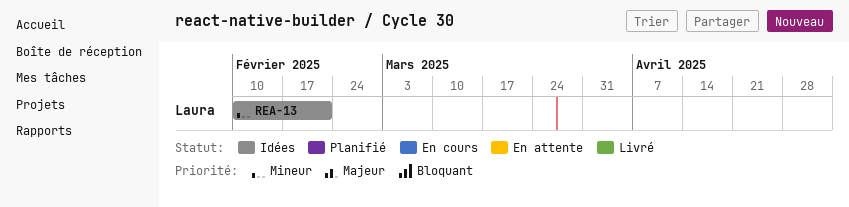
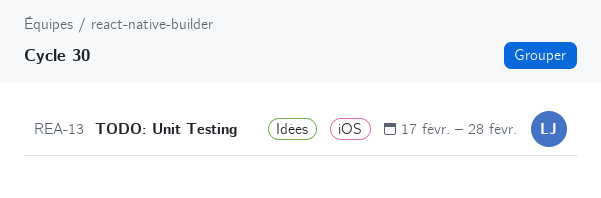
REA-13, start: Feb 10 -> Feb 17
REA-13, due: Feb 21 -> Feb 28

